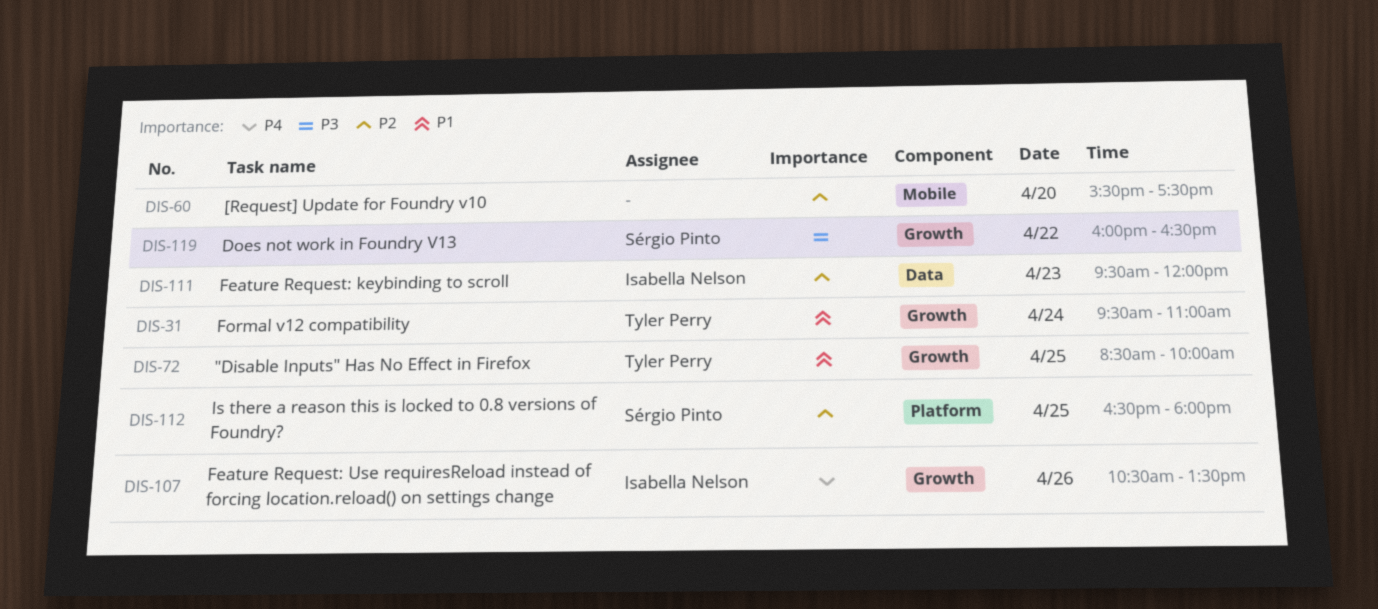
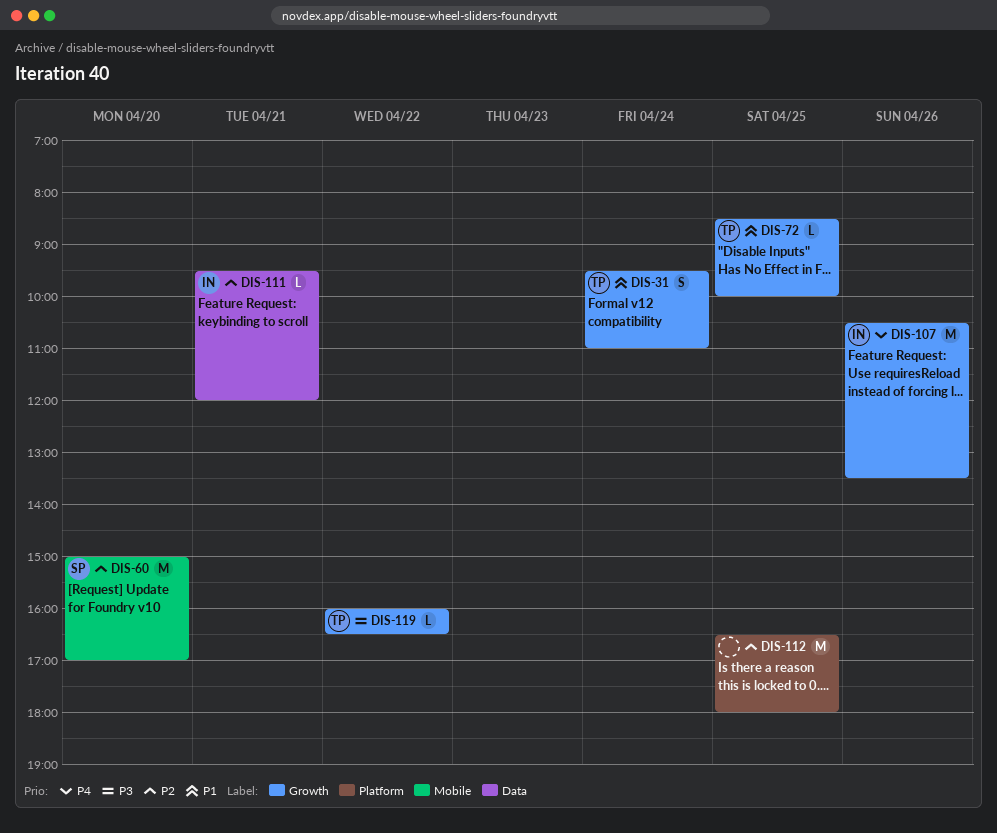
DIS-60, owner: none -> Sérgio Pinto
DIS-60, begins: 15:30 -> 15:00
DIS-60, ends: 17:30 -> 17:00
DIS-111, day: Apr 23 -> Apr 21
DIS-112, owner: Sérgio Pinto -> none
DIS-119, owner: Sérgio Pinto -> Tyler Perry

